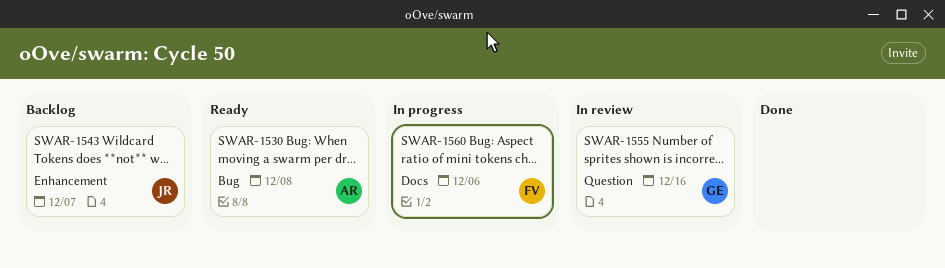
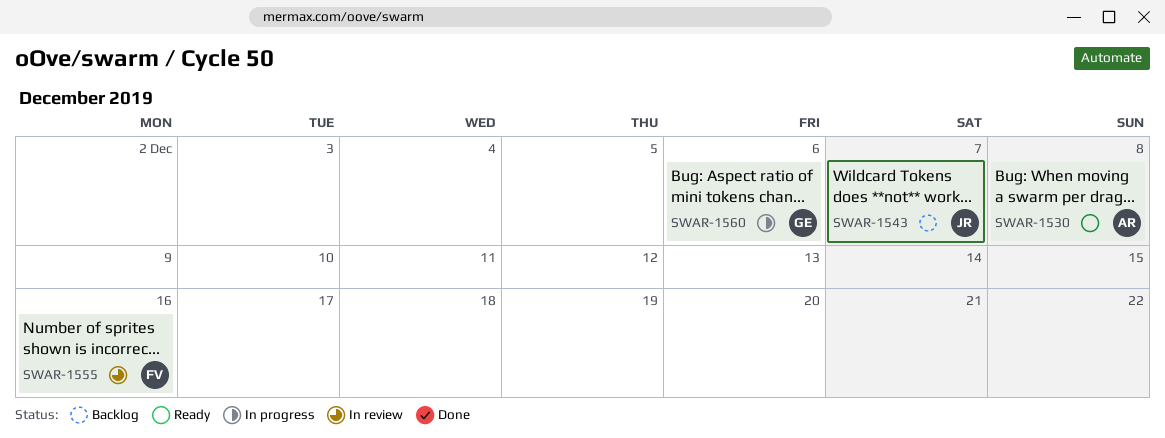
SWAR-1555, owner: GE -> FV
SWAR-1560, owner: FV -> GE

